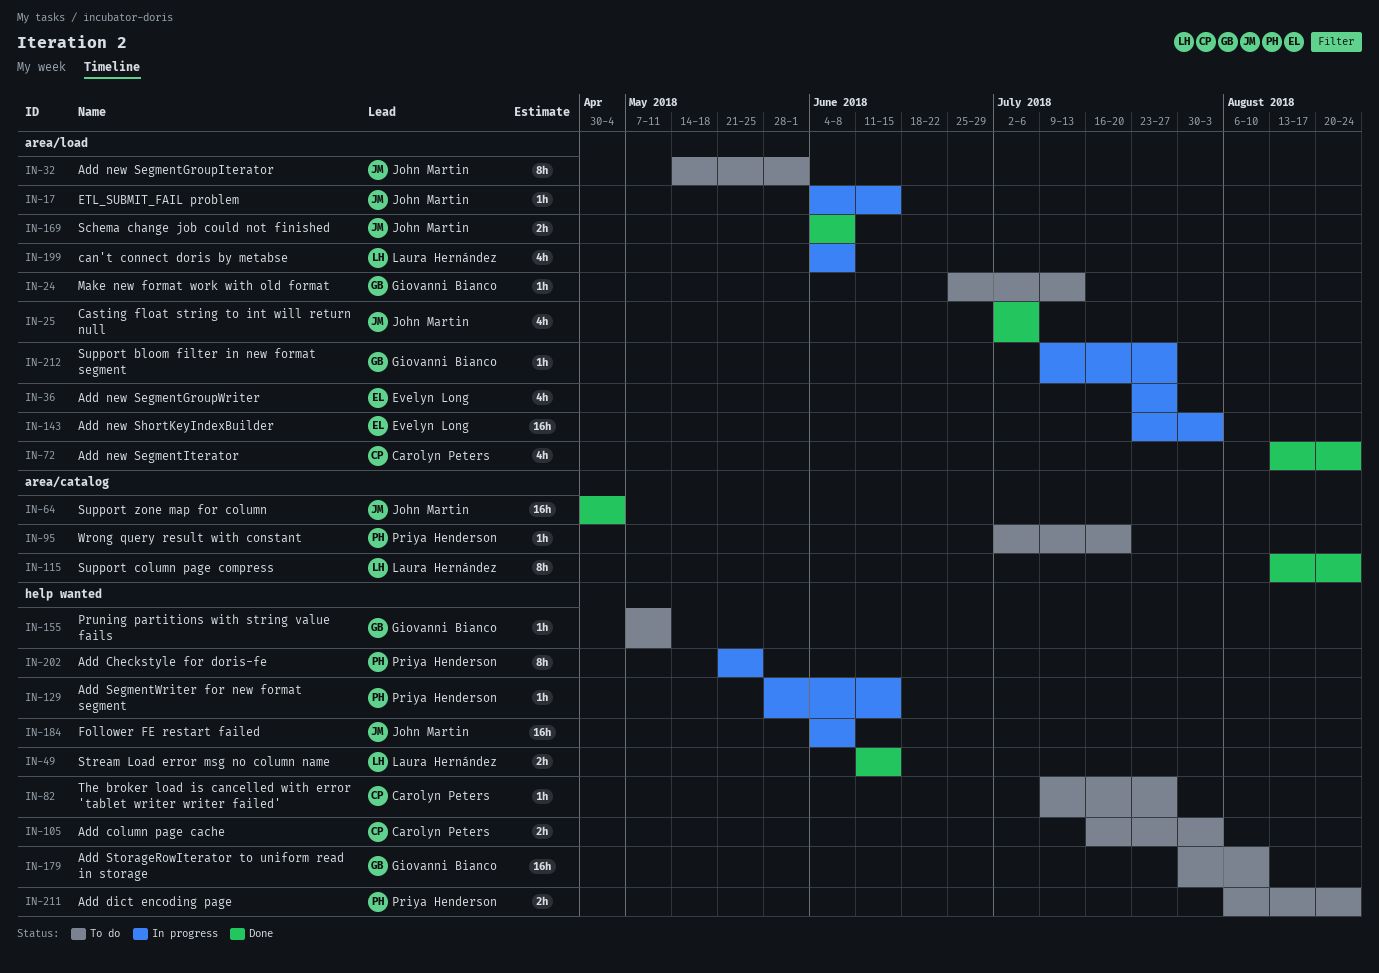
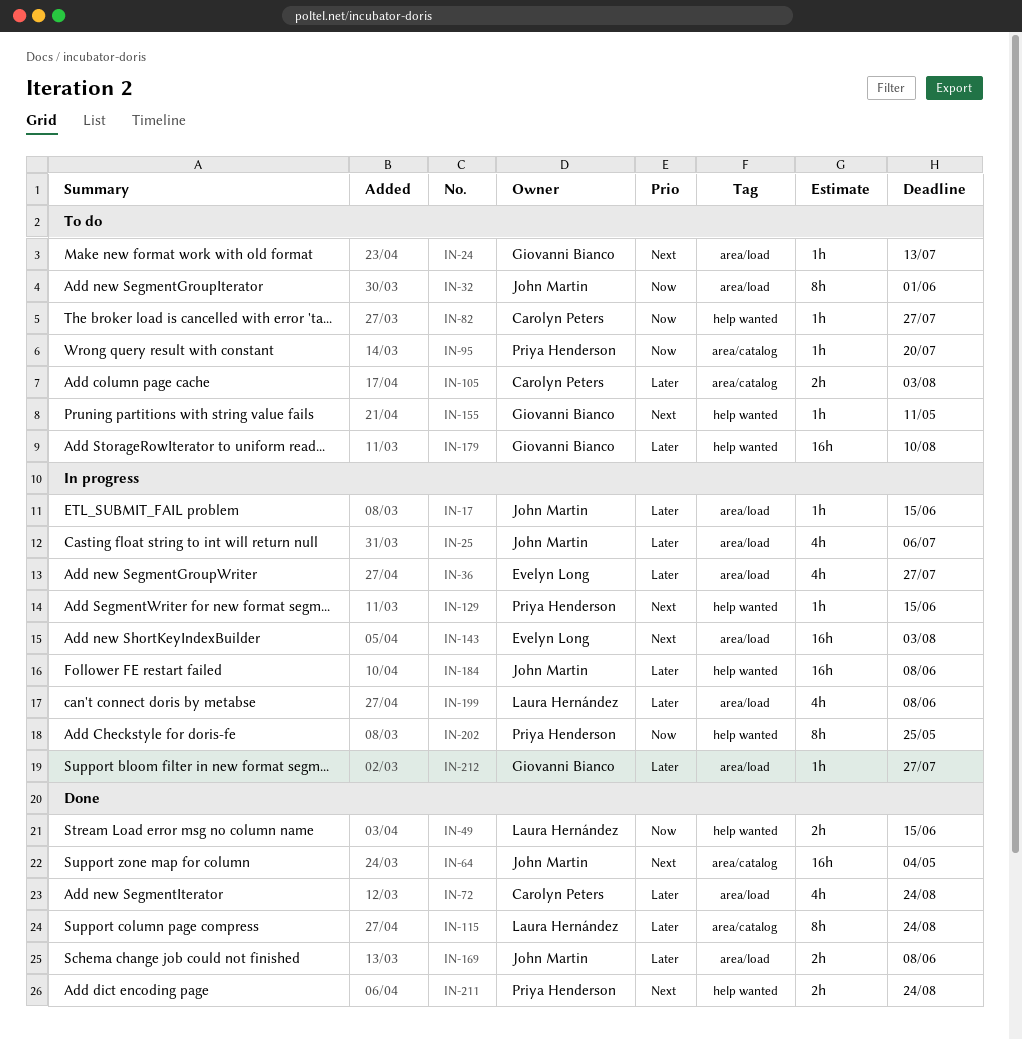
IN-25, status: Done -> In progress
IN-105, label: help wanted -> area/catalog
IN-211, status: To do -> Done

